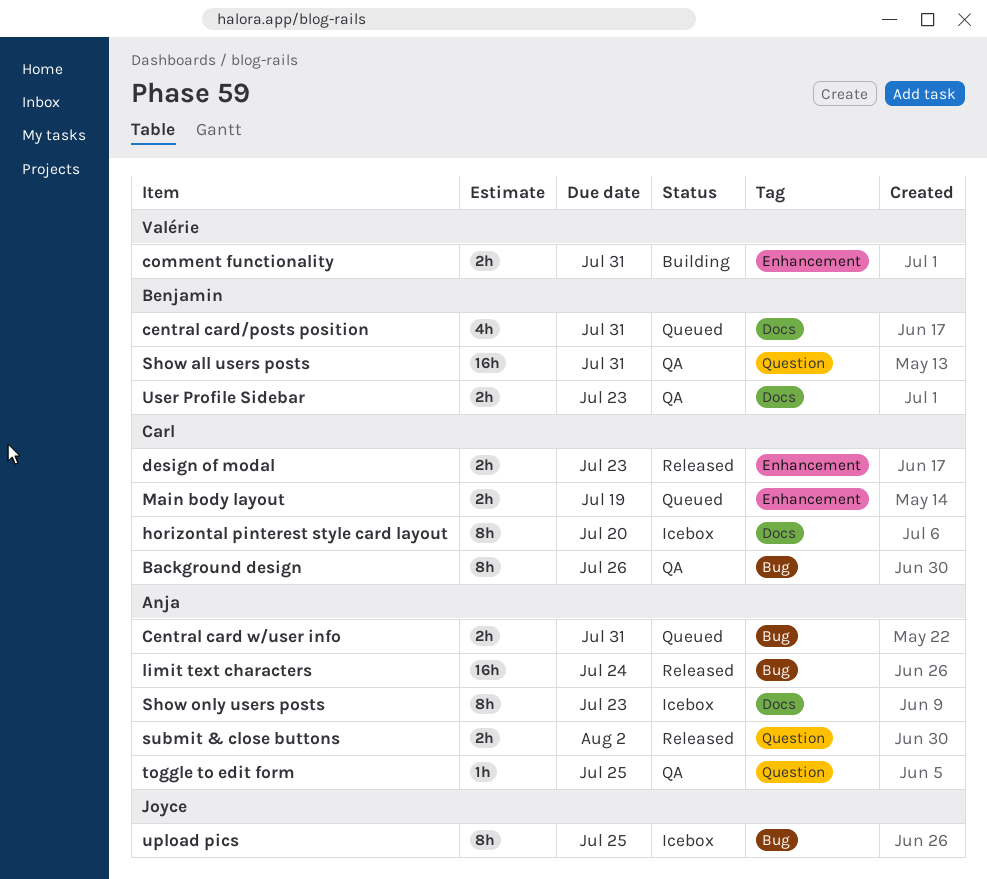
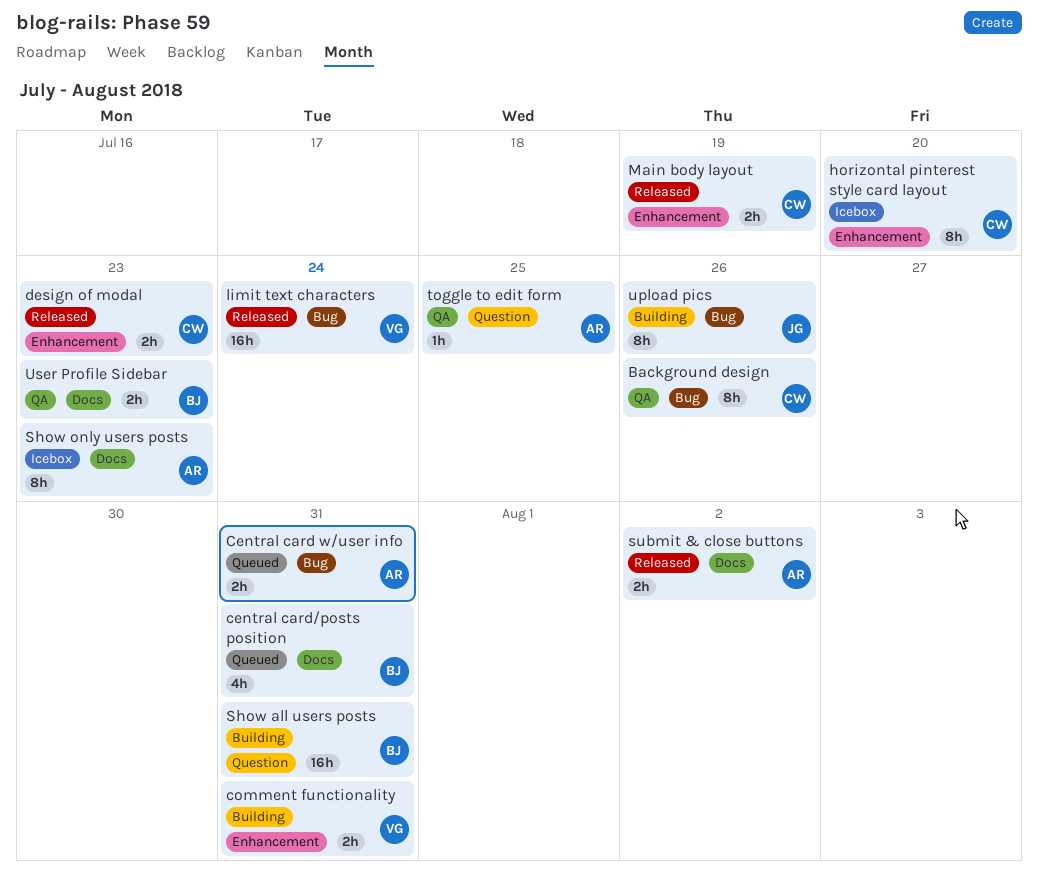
horizontal pinterest style card layout, label: Docs -> Enhancement
limit text characters, owner: Anja -> Valérie
Main body layout, status: Queued -> Released
Show all users posts, status: QA -> Building
submit & close buttons, label: Question -> Docs
upload pics, status: Icebox -> Building
upload pics, due: Jul 25 -> Jul 26

